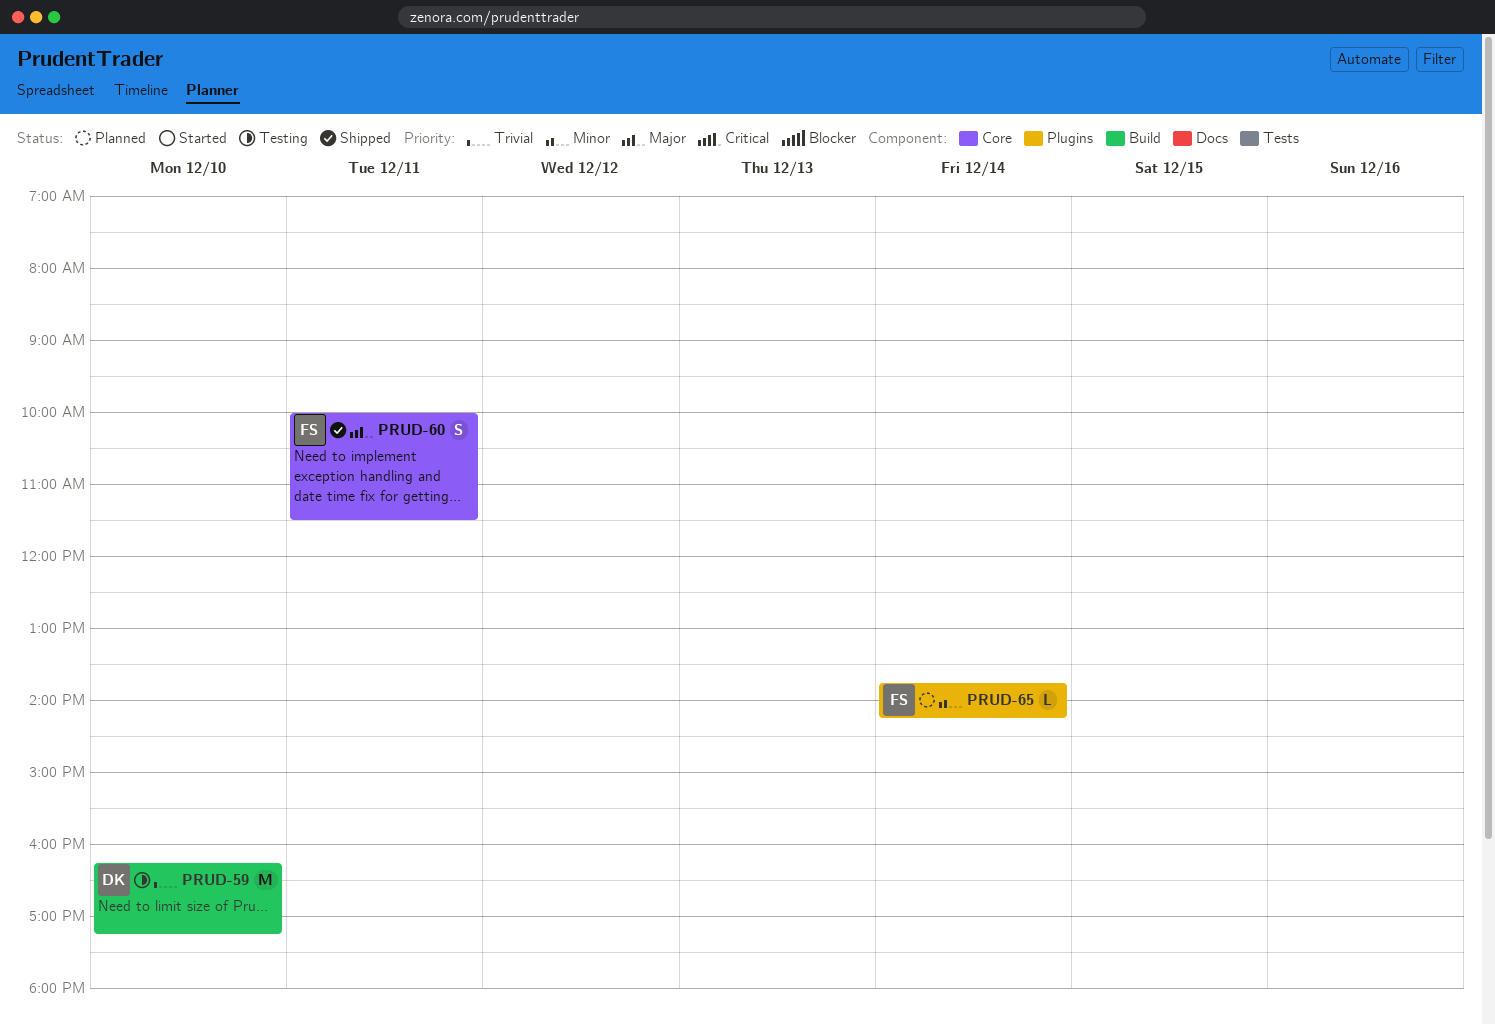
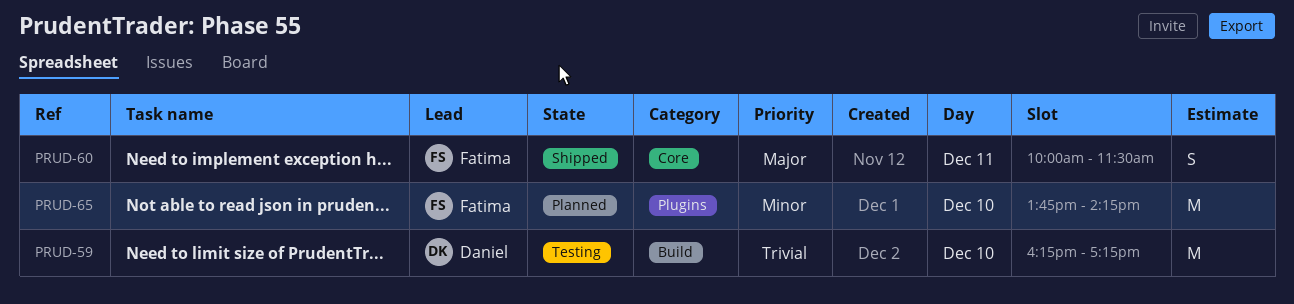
PRUD-65, estimate: L -> M
PRUD-65, day: Dec 14 -> Dec 10

